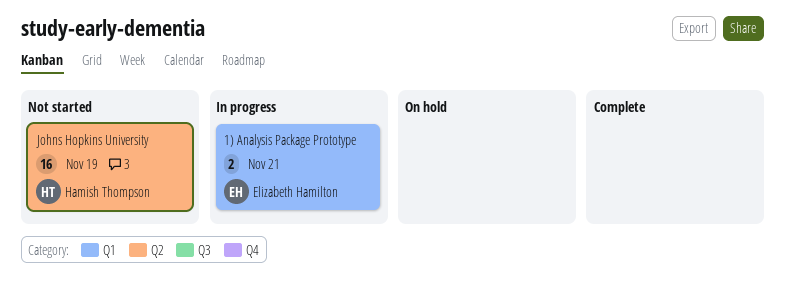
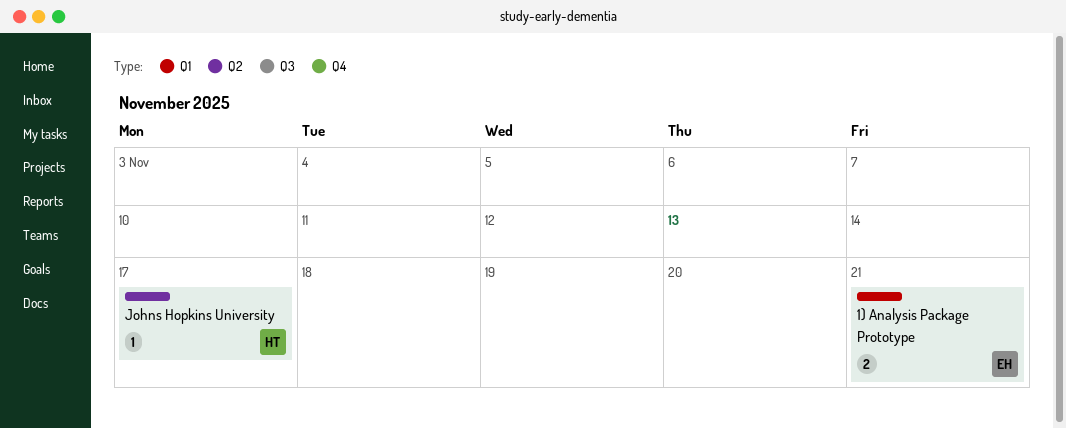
Johns Hopkins University, estimate: 16 -> 1
Johns Hopkins University, due: Nov 19 -> Nov 17

